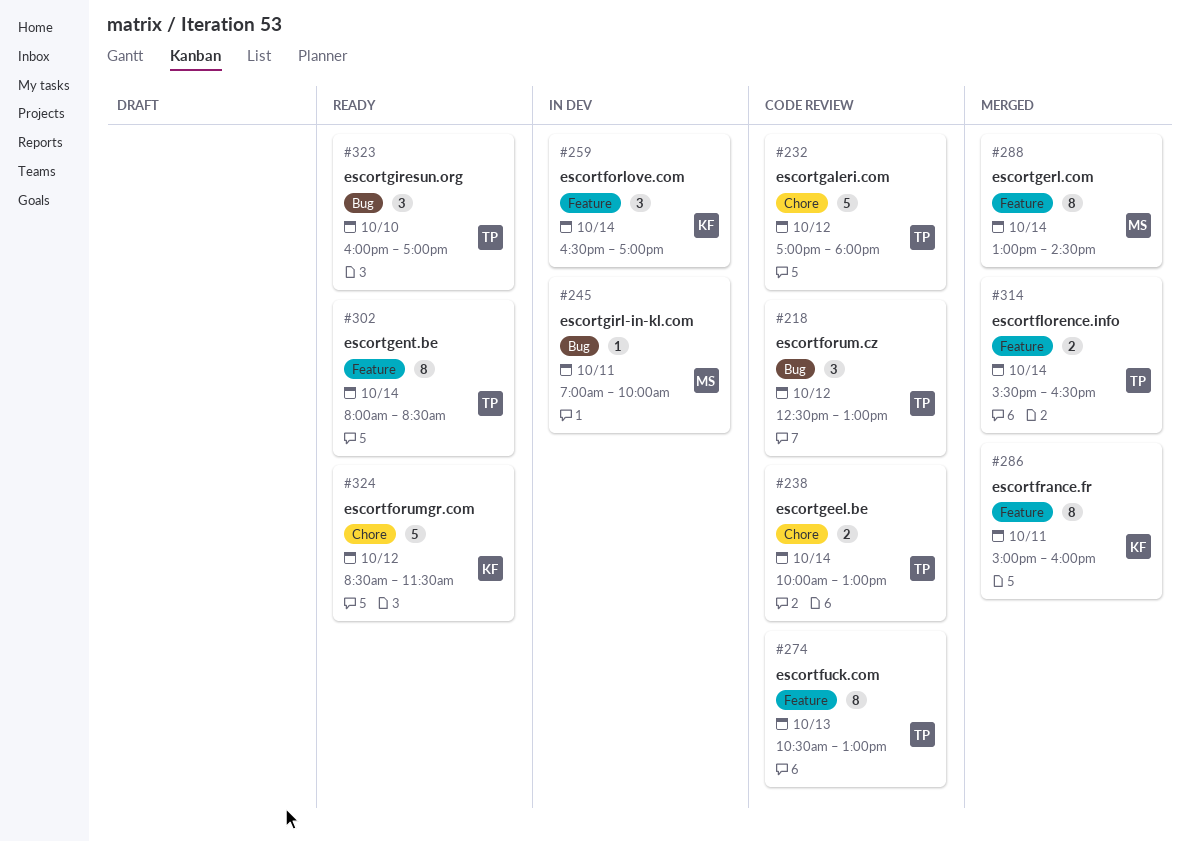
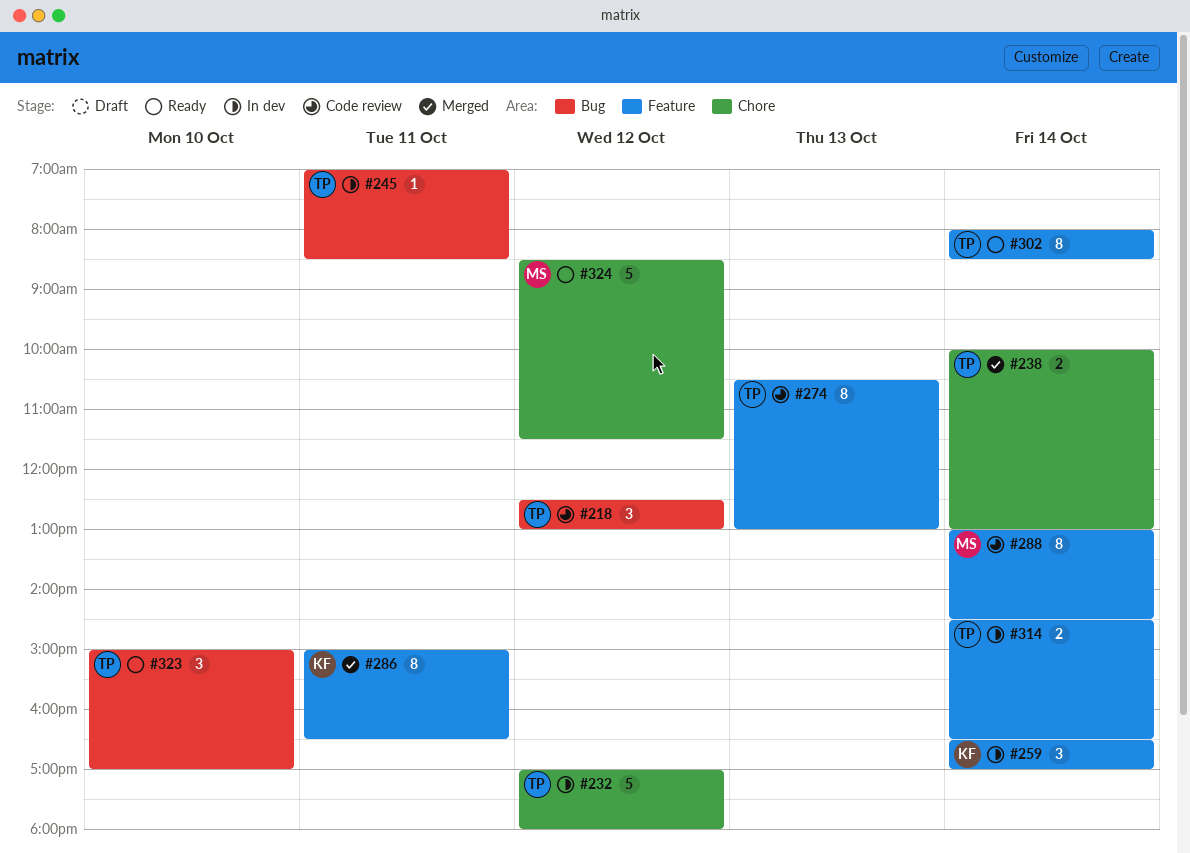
#232, status: Code review -> In dev
#238, status: Code review -> Merged
#245, owner: MS -> TP
#245, ends: 10:00 -> 08:30
#286, ends: 16:00 -> 16:30
#288, status: Merged -> Code review
#314, status: Merged -> In dev
#314, begins: 15:30 -> 14:30
#323, begins: 16:00 -> 15:00
#324, owner: KF -> MS

